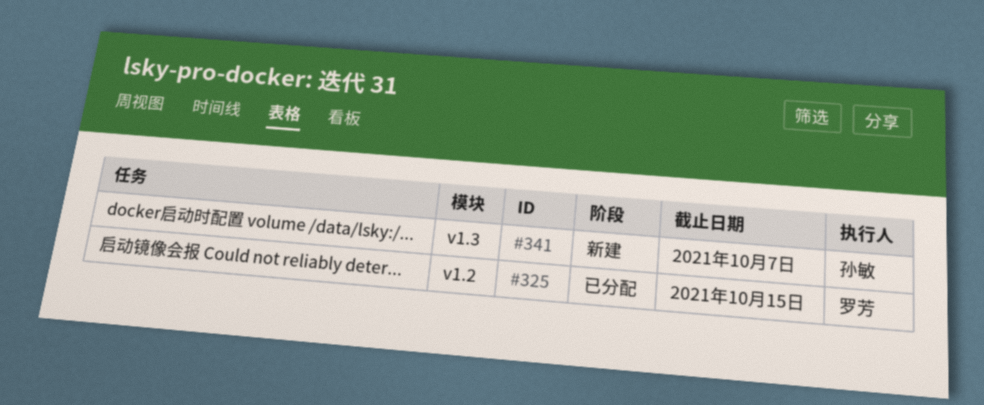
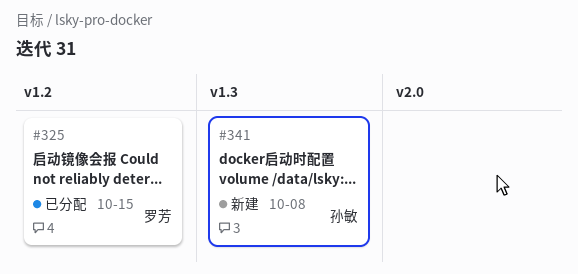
#341, due: Oct 7 -> Oct 8

